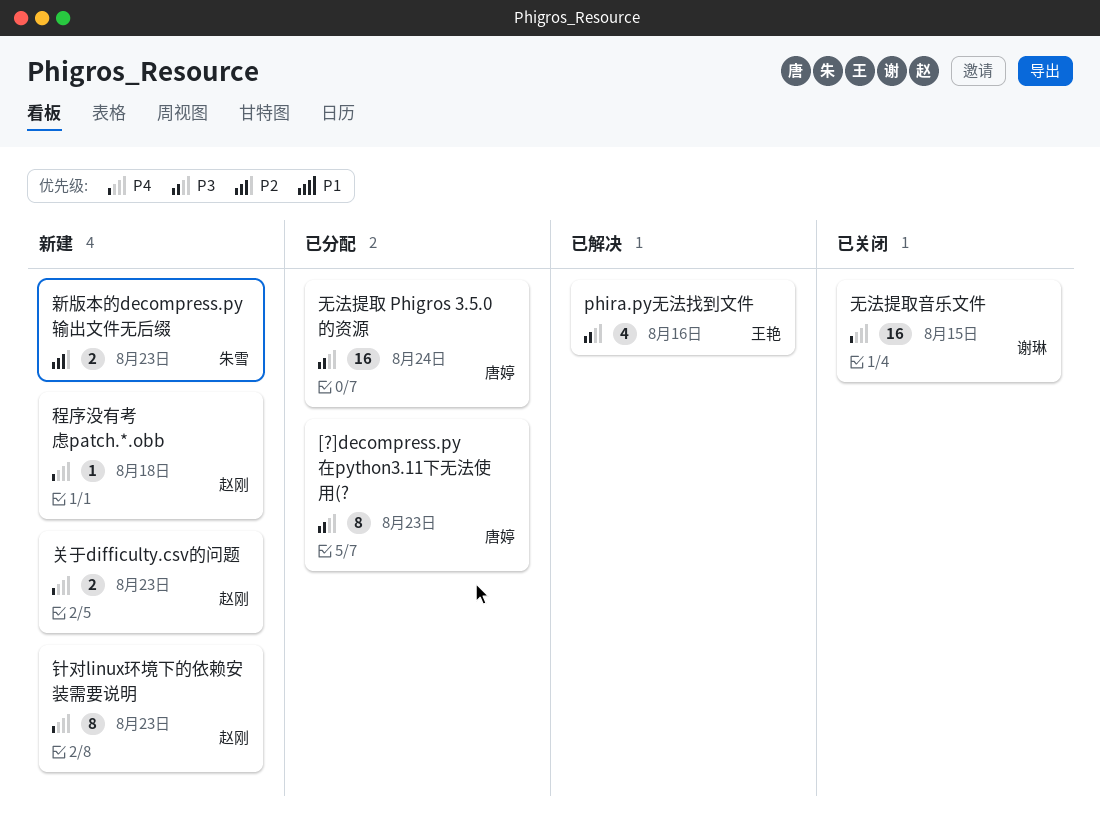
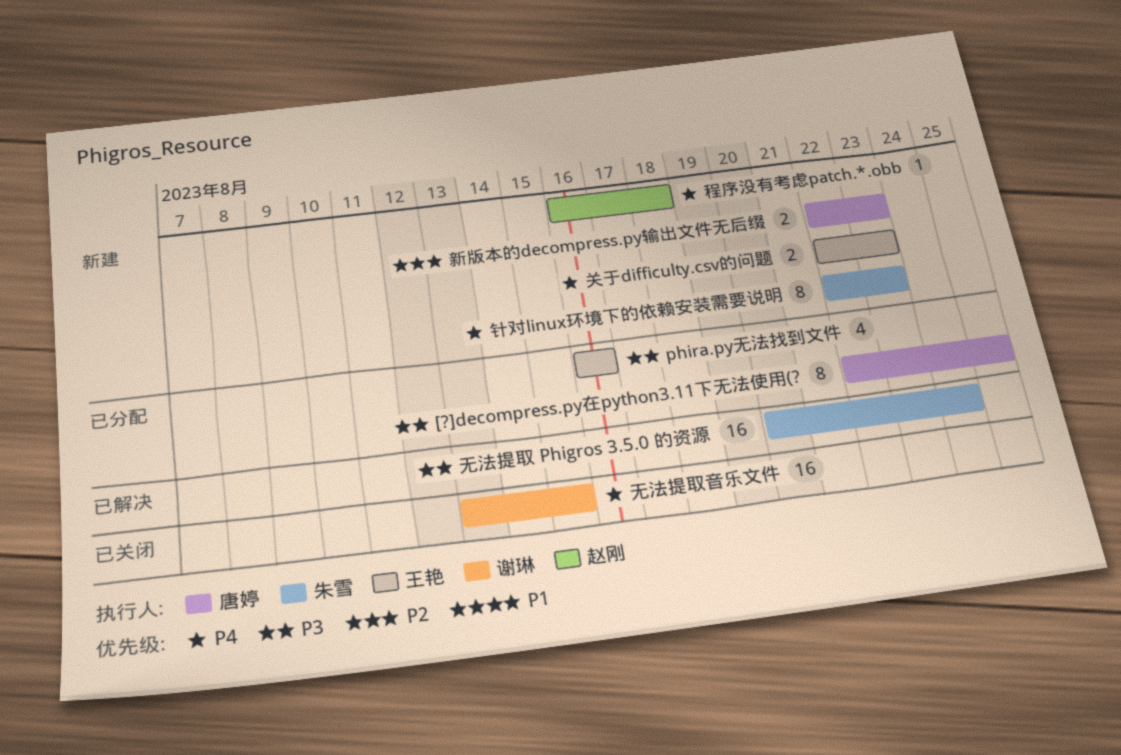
[?]decompress.py在python3.11下无法使用(?, due: Aug 23 -> Aug 25
phira.py无法找到文件, status: 已解决 -> 已分配
关于difficulty.csv的问题, owner: 赵刚 -> 王艳
新版本的decompress.py输出文件无后缀, owner: 朱雪 -> 唐婷
无法提取 Phigros 3.5.0 的资源, status: 已分配 -> 已解决
无法提取 Phigros 3.5.0 的资源, owner: 唐婷 -> 朱雪
针对linux环境下的依赖安装需要说明, owner: 赵刚 -> 朱雪

